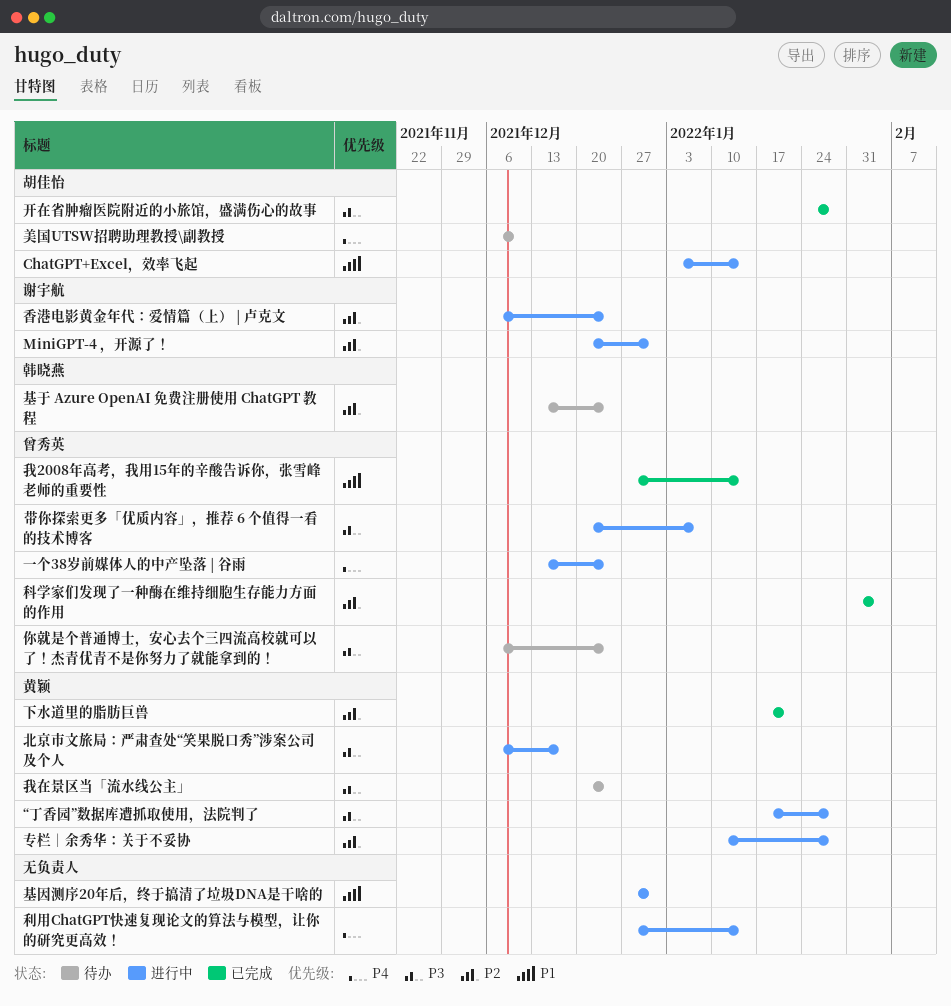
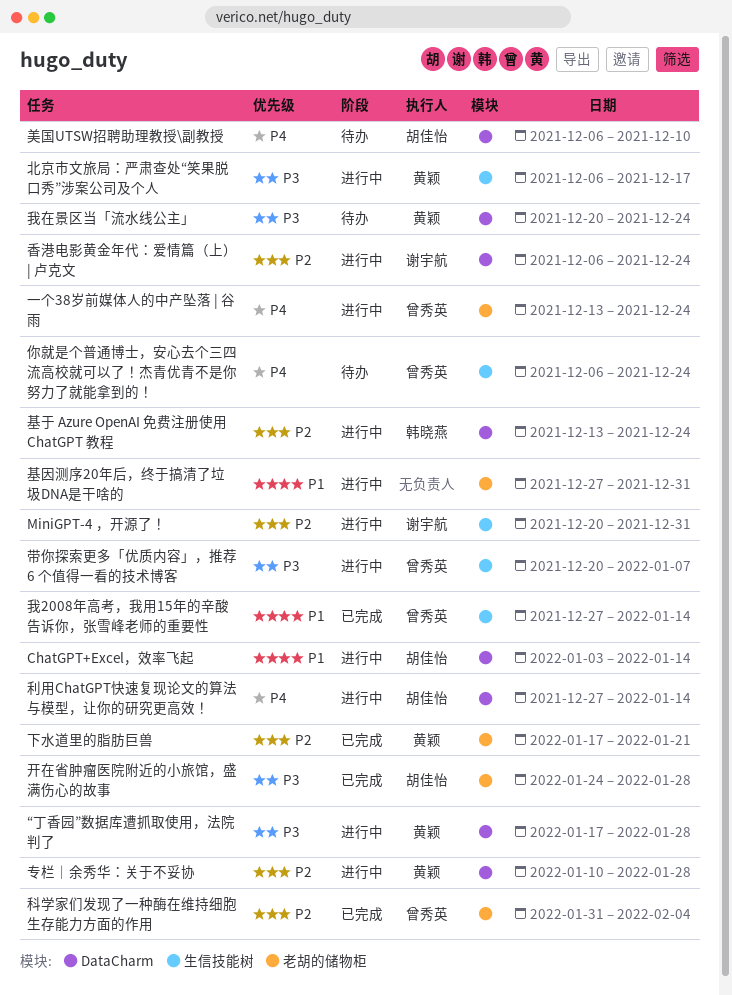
你就是个普通博士，安心去个三四流高校就可以了！杰青优青不是你努力了就能拿到的！, priority: P3 -> P4
利用ChatGPT快速复现论文的算法与模型，让你的研究更高效！, owner: none -> 胡佳怡
基于 Azure OpenAI 免费注册使用 ChatGPT 教程, status: 待办 -> 进行中

